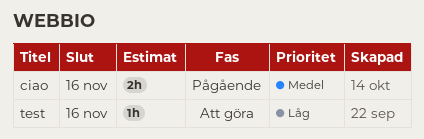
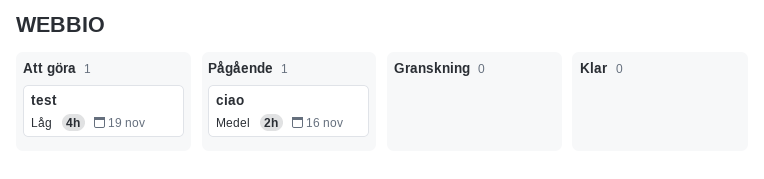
test, estimate: 1h -> 4h
test, due: Nov 16 -> Nov 19

